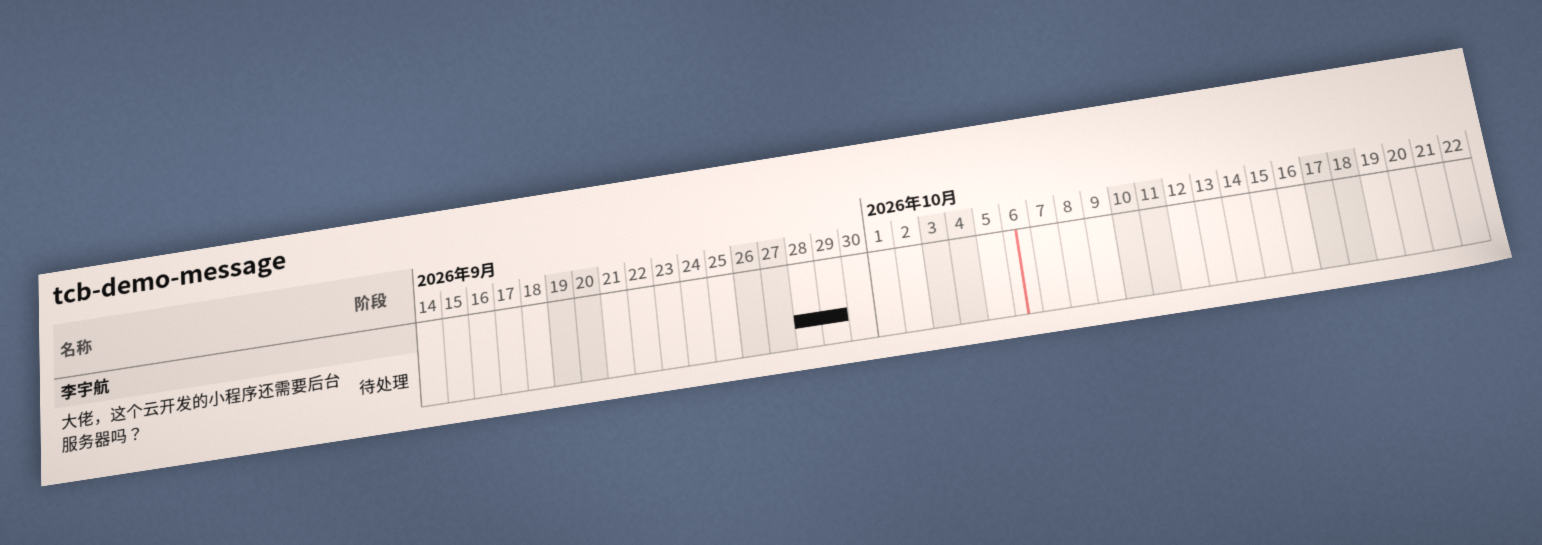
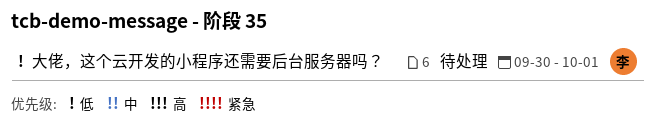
大佬，这个云开发的小程序还需要后台服务器吗？, start: Sep 28 -> Sep 30
大佬，这个云开发的小程序还需要后台服务器吗？, due: Sep 29 -> Oct 1

